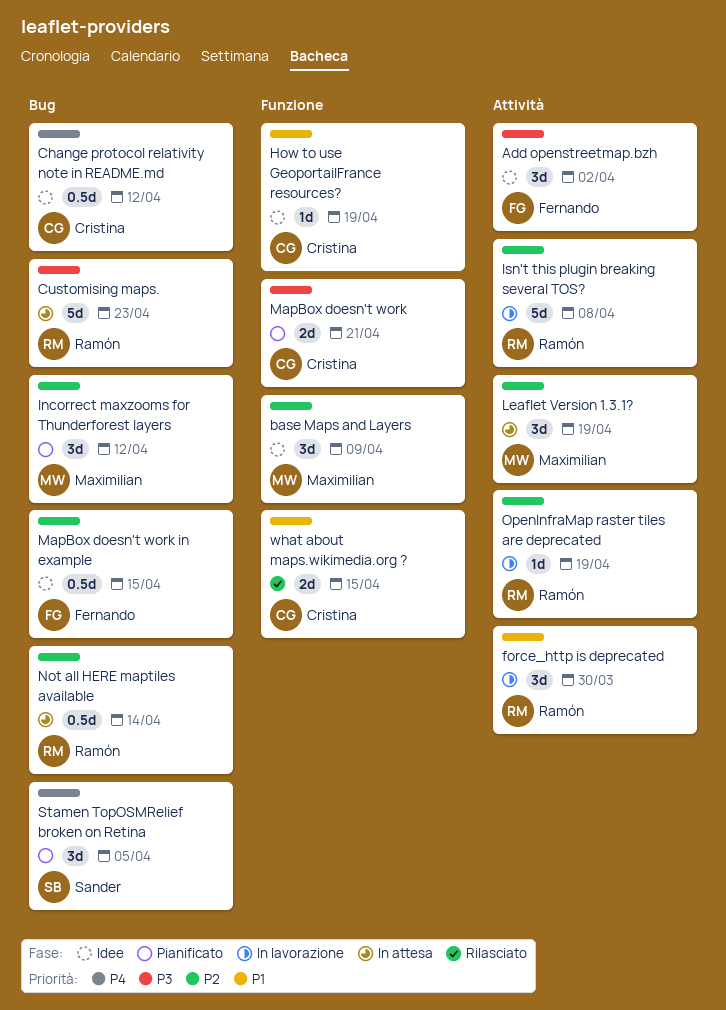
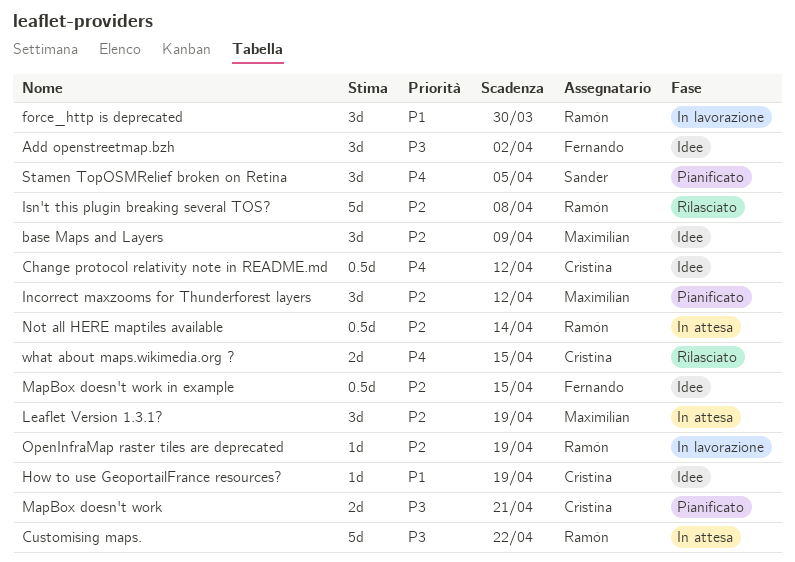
Customising maps., due: Apr 23 -> Apr 22
Isn't this plugin breaking several TOS?, status: In lavorazione -> Rilasciato
what about maps.wikimedia.org ?, priority: P1 -> P4

